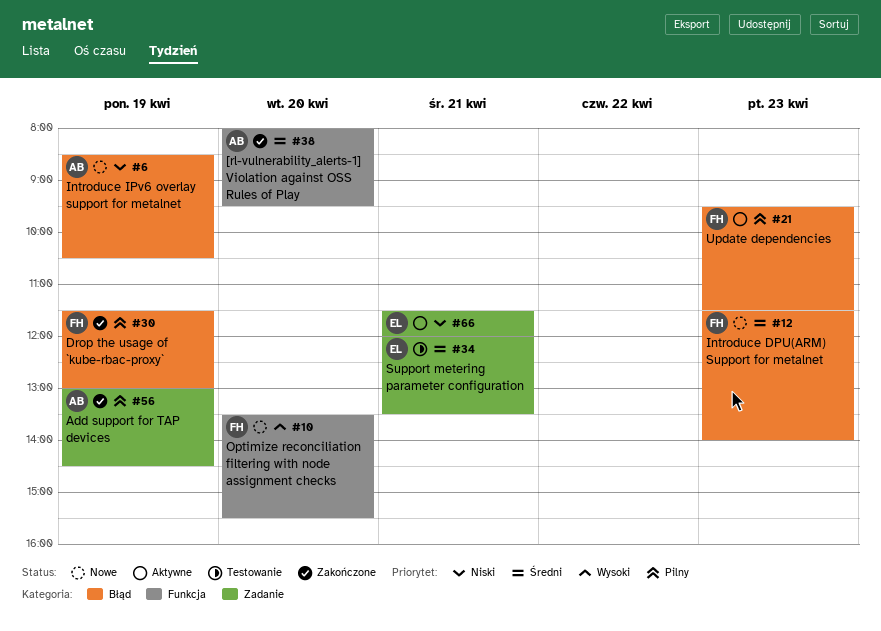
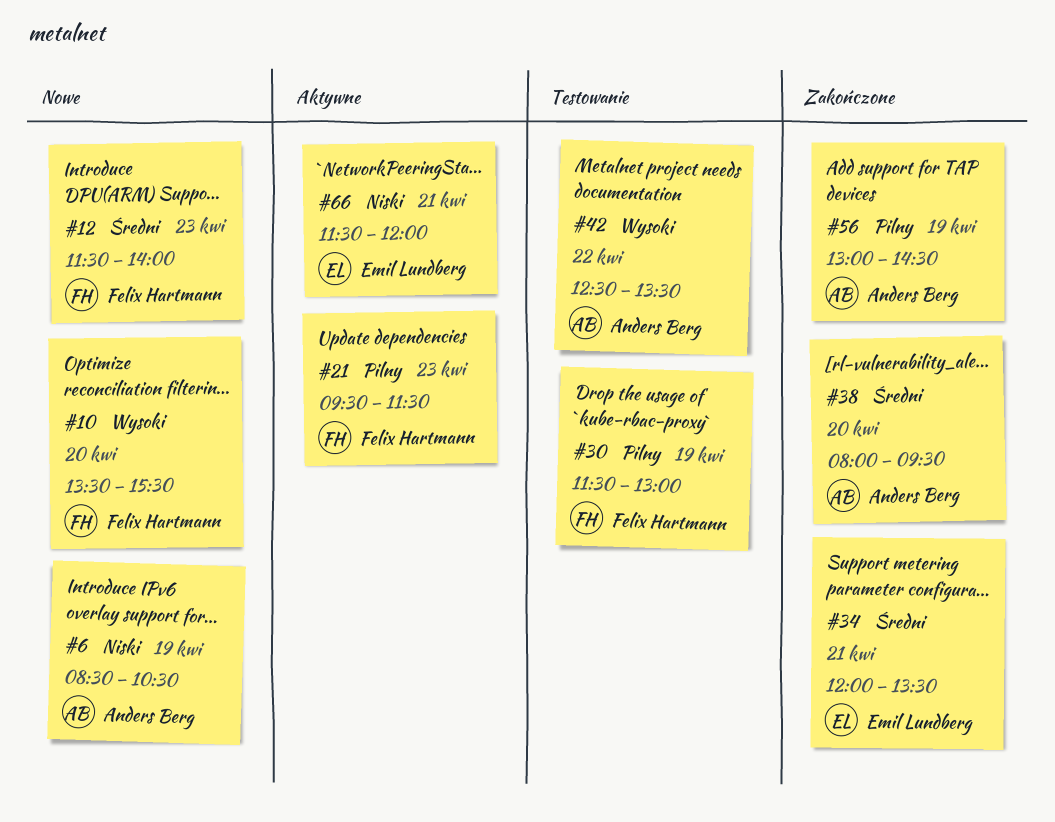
#30, status: Zakończone -> Testowanie
#34, status: Testowanie -> Zakończone
#42: none -> present

